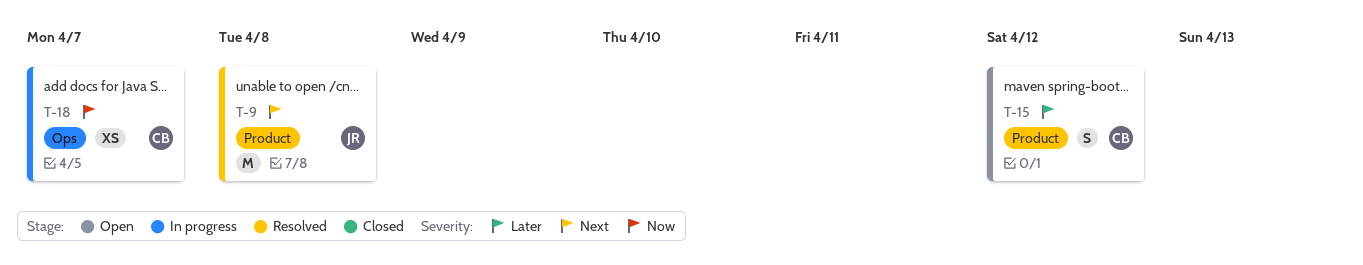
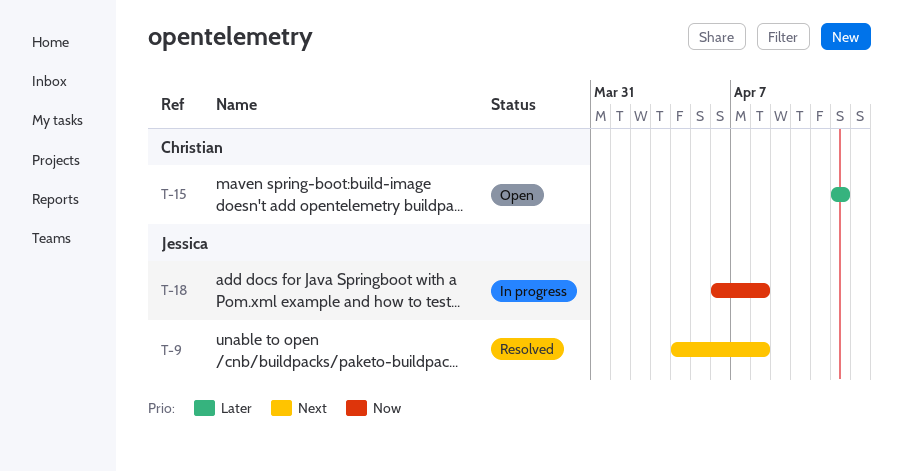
T-18, owner: Christian -> Jessica
T-18, due: Apr 7 -> Apr 8

